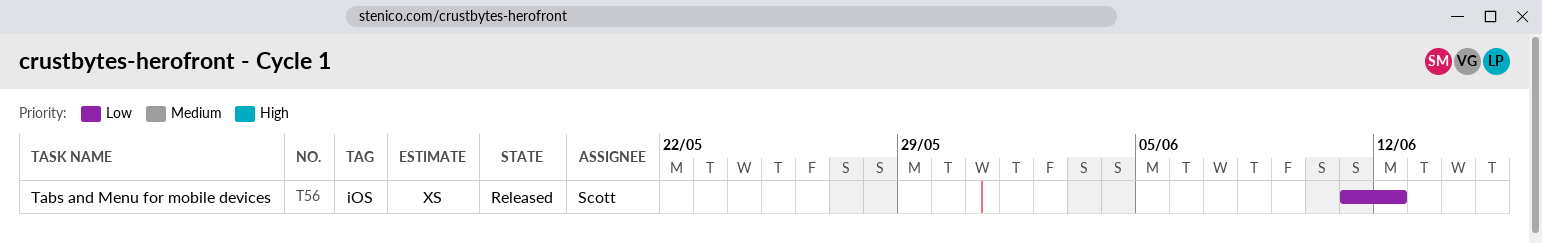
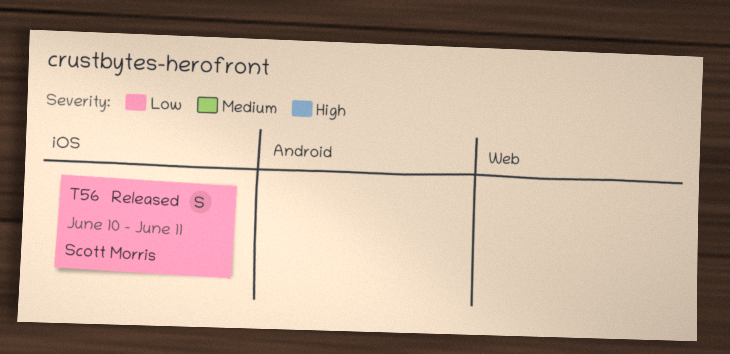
T56, estimate: XS -> S
T56, start: Jun 11 -> Jun 10
T56, due: Jun 12 -> Jun 11

